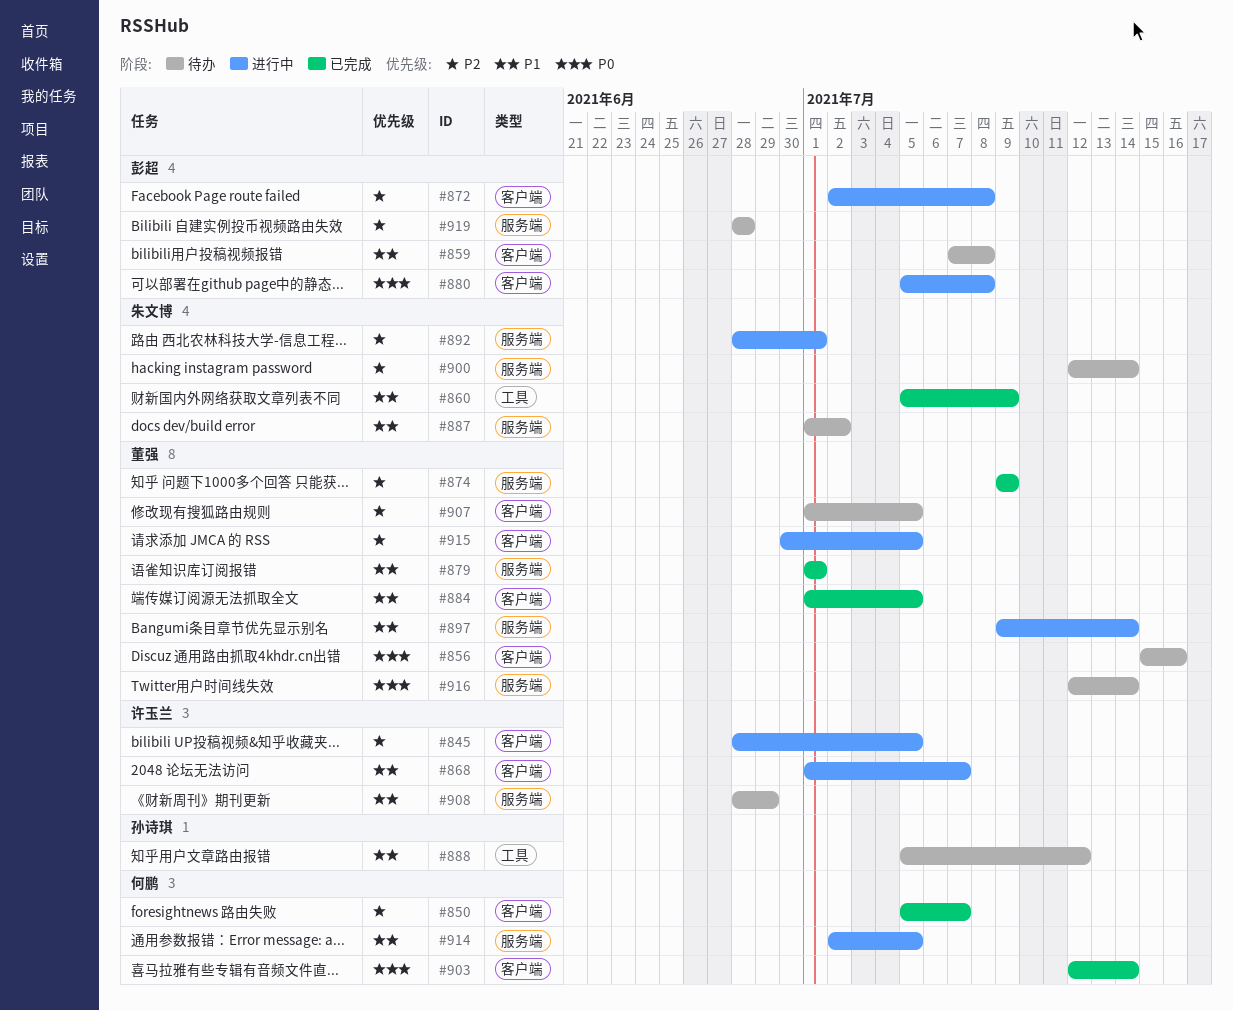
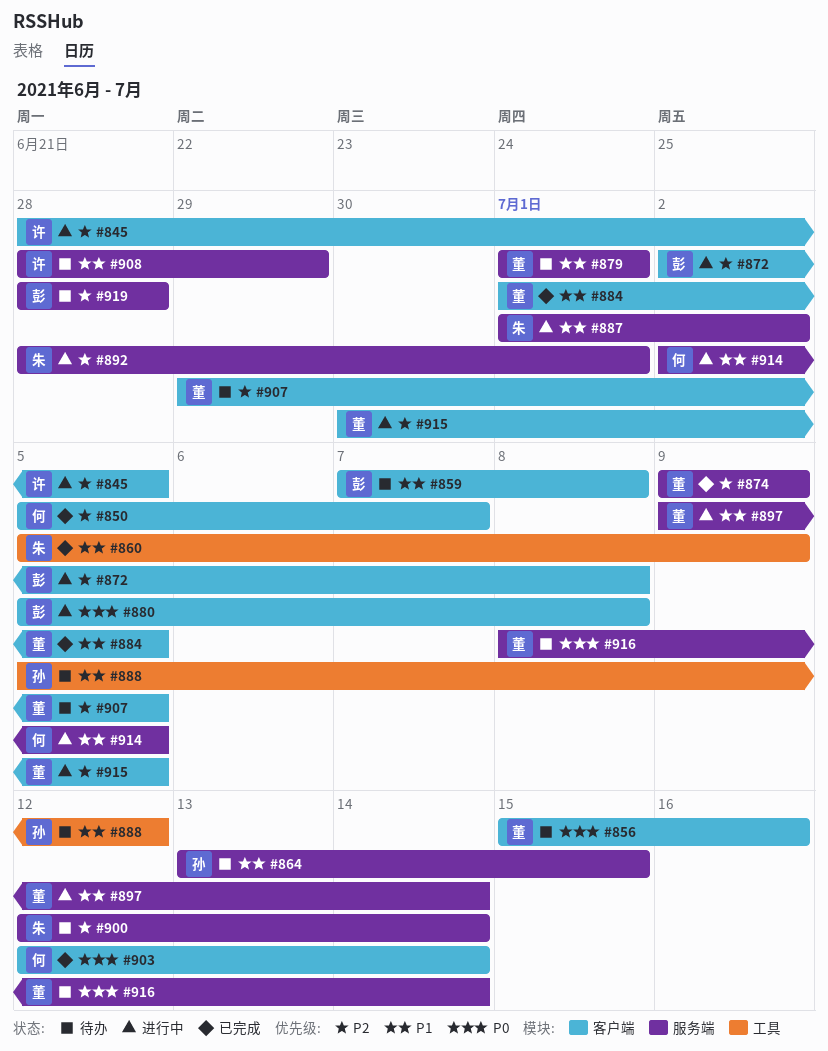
#864: none -> present
#868: present -> none
#879, status: 已完成 -> 待办
#887, status: 待办 -> 进行中
#907, start: Jul 1 -> Jun 29
#916, start: Jul 12 -> Jul 8

